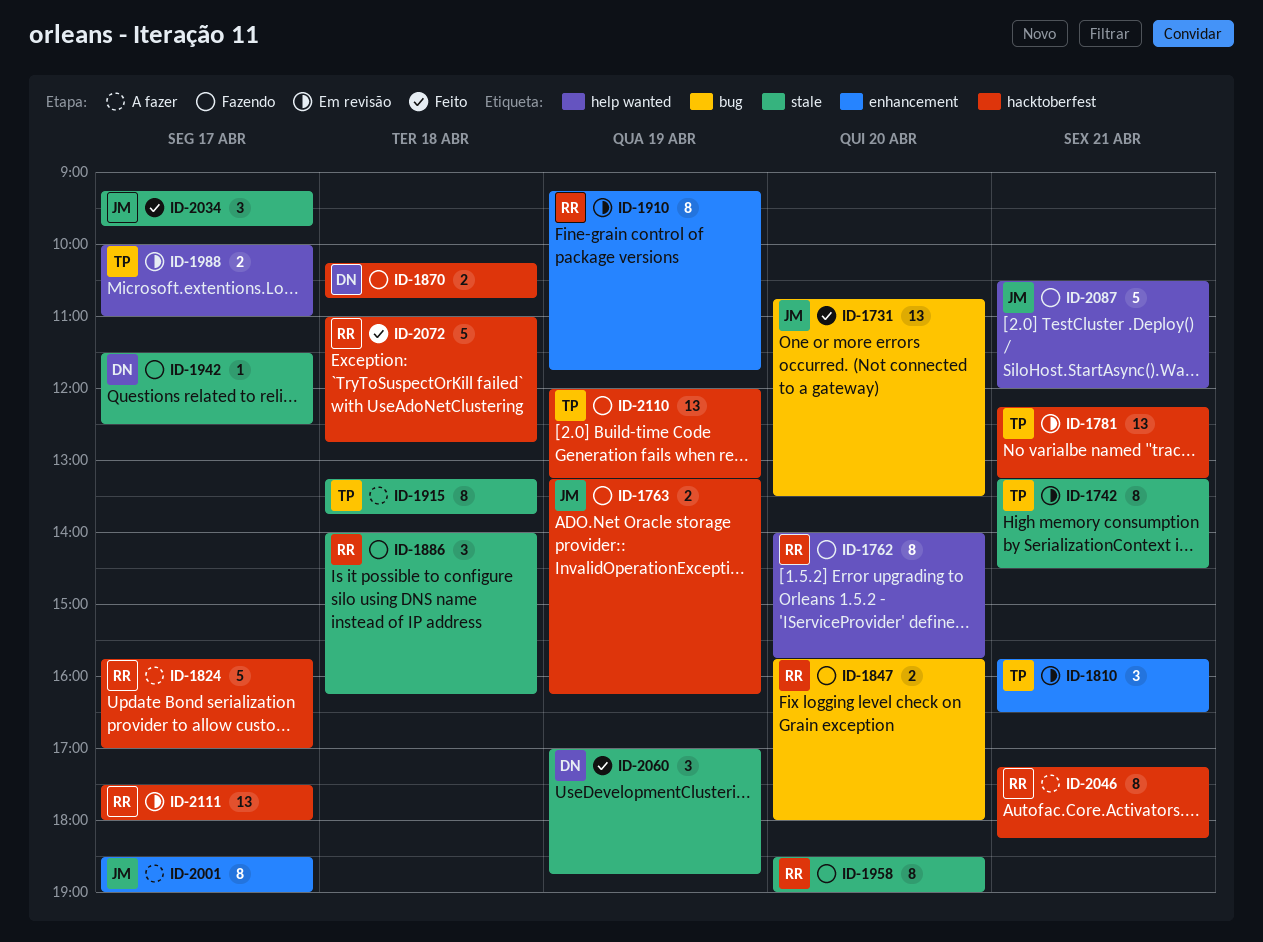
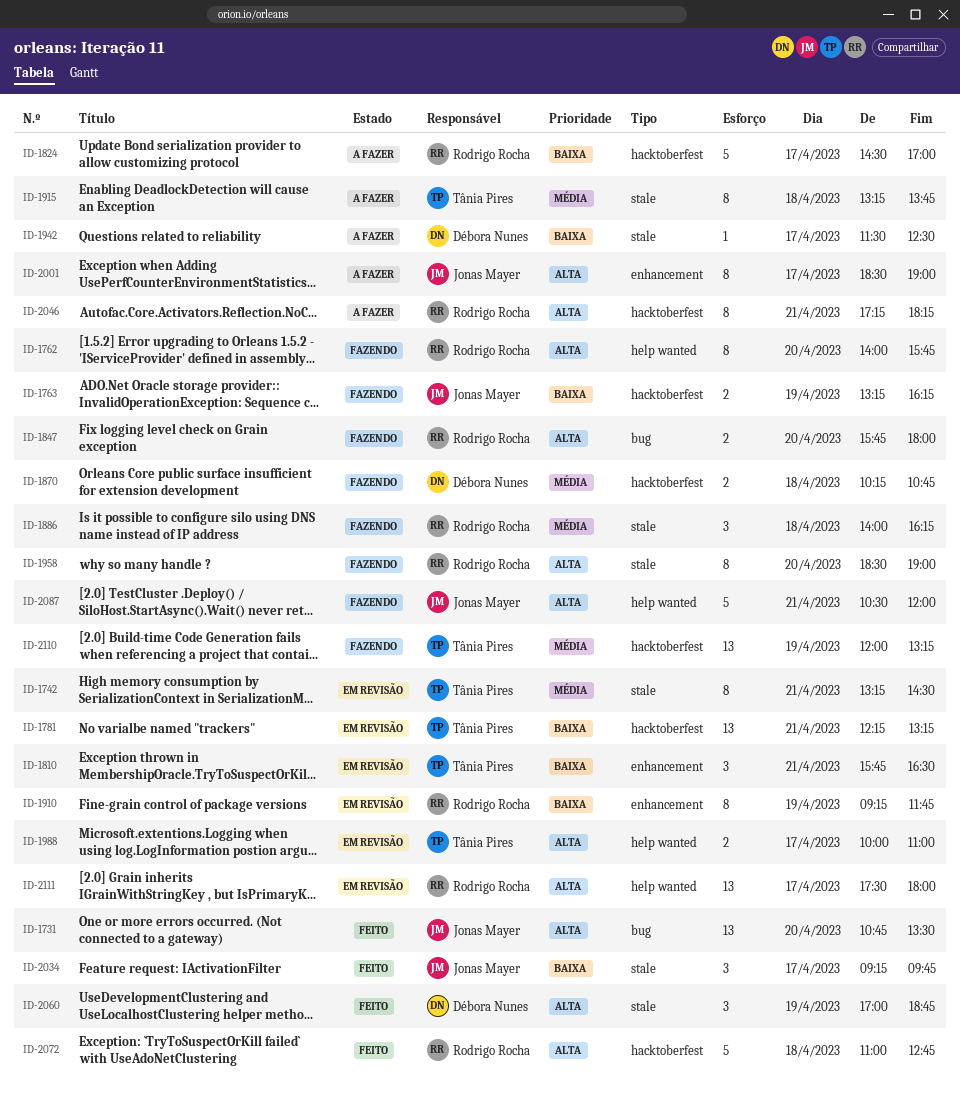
ID-1824, begins: 15:45 -> 14:30
ID-1942, status: Fazendo -> A fazer
ID-2111, label: hacktoberfest -> help wanted

